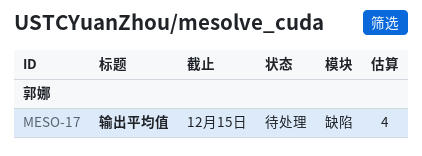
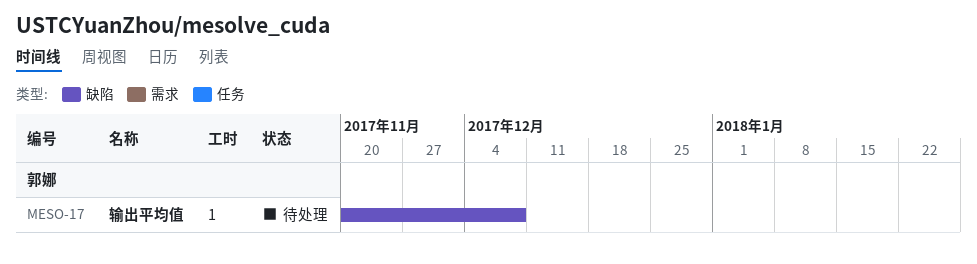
MESO-17, estimate: 4 -> 1
MESO-17, due: Dec 15 -> Dec 8

